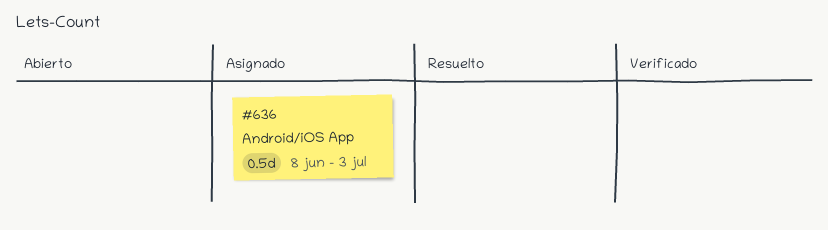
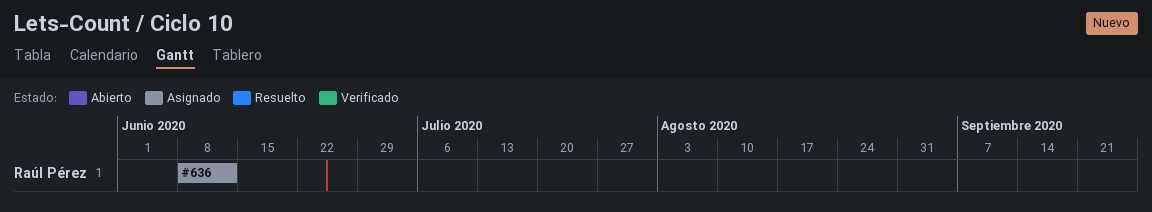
#636, due: Jul 3 -> Jun 12

